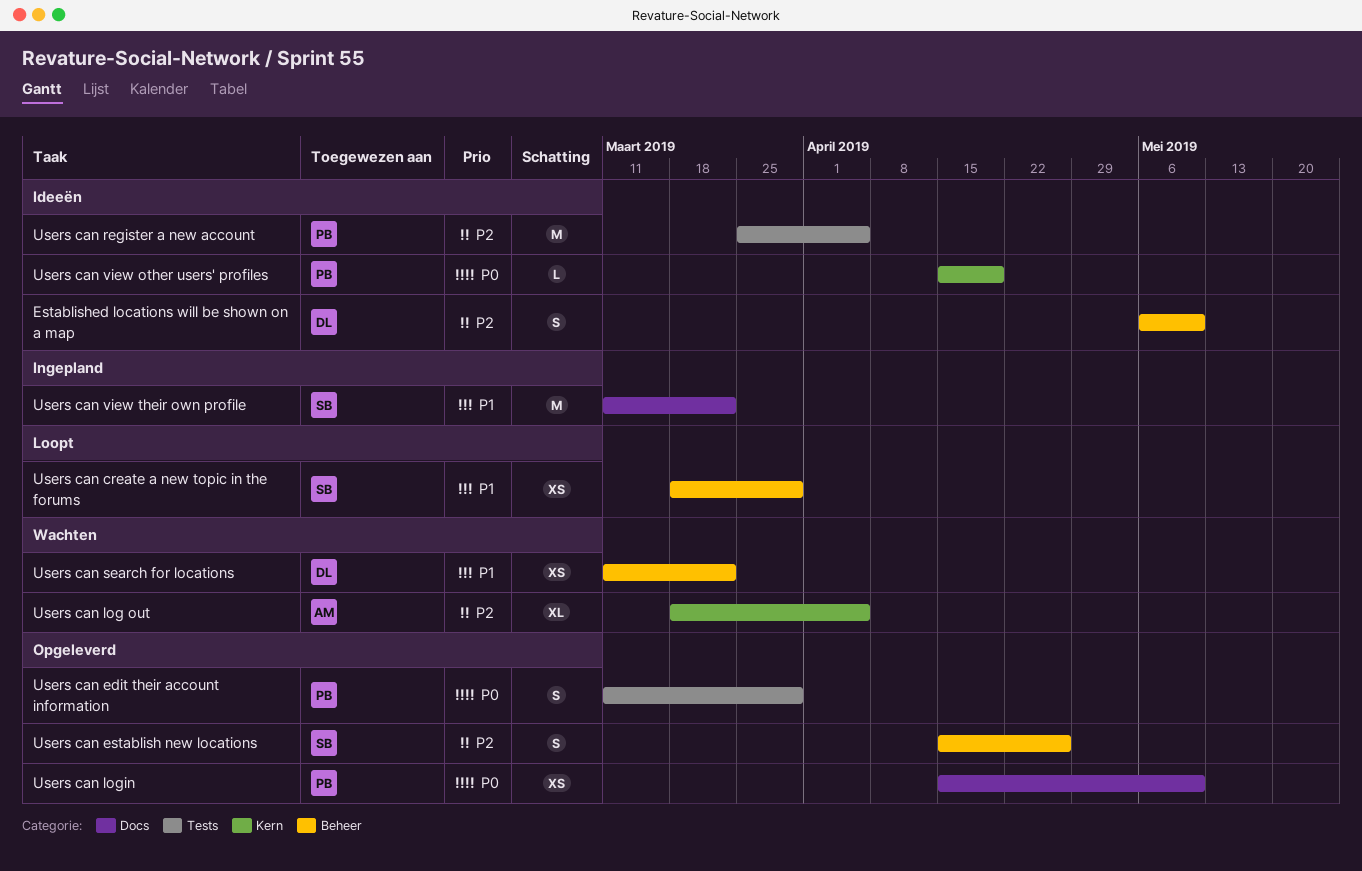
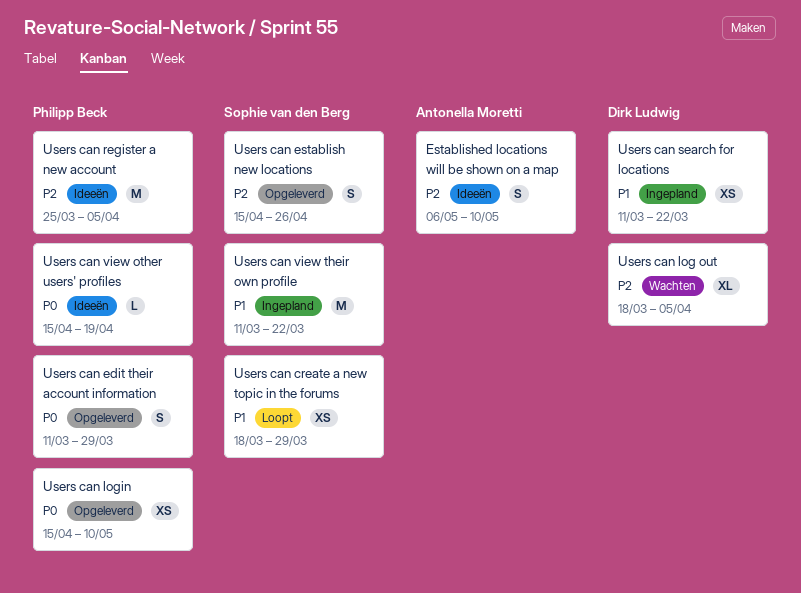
Established locations will be shown on a map, owner: Dirk Ludwig -> Antonella Moretti
Users can log out, owner: Antonella Moretti -> Dirk Ludwig
Users can search for locations, status: Wachten -> Ingepland

